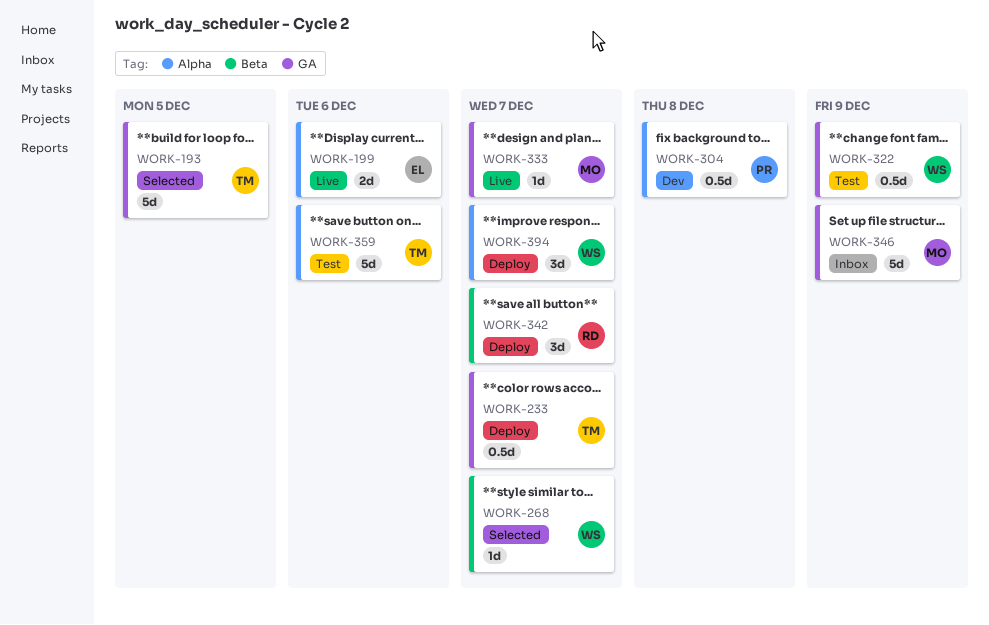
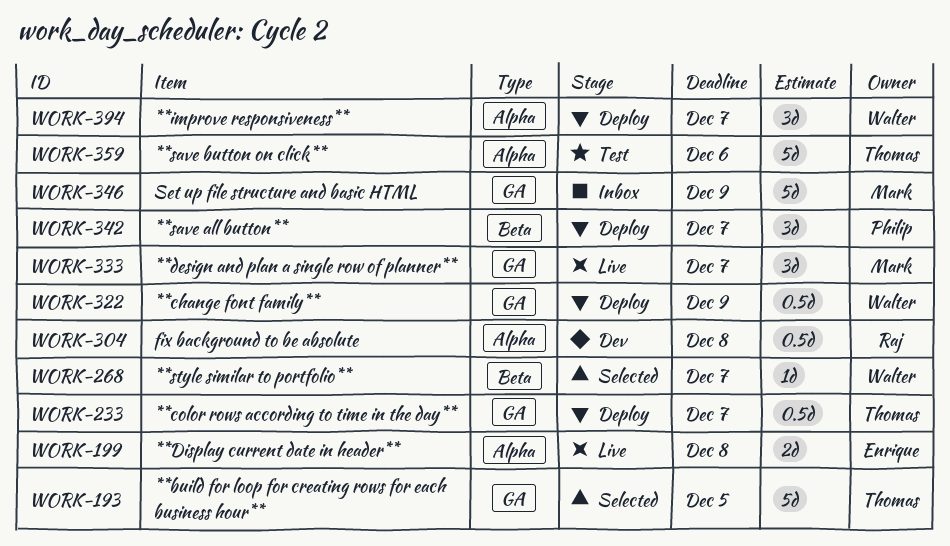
WORK-199, due: Dec 6 -> Dec 8
WORK-304, owner: Philip -> Raj
WORK-322, status: Test -> Deploy
WORK-333, estimate: 1d -> 3d
WORK-342, owner: Raj -> Philip

